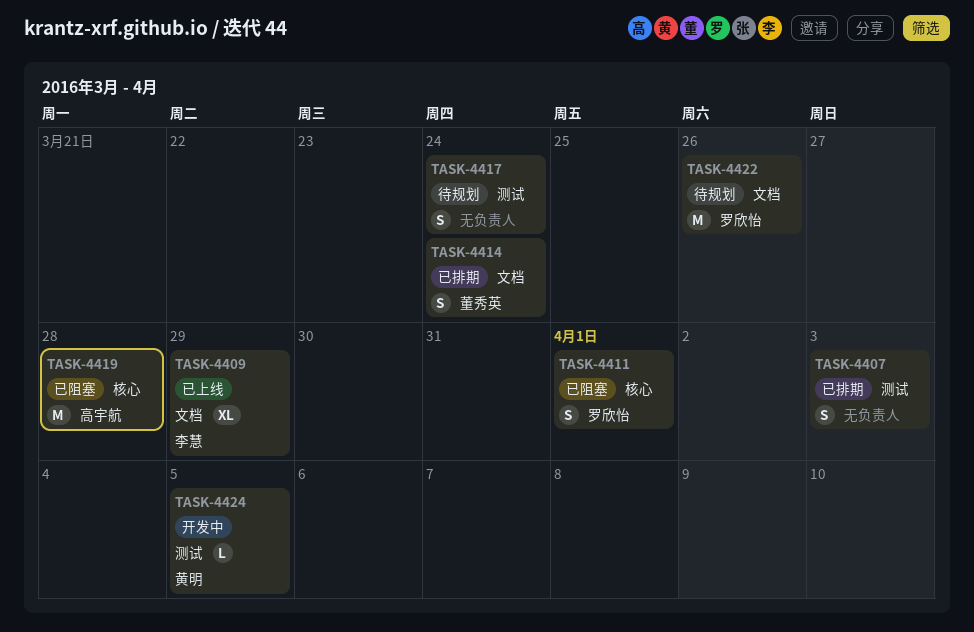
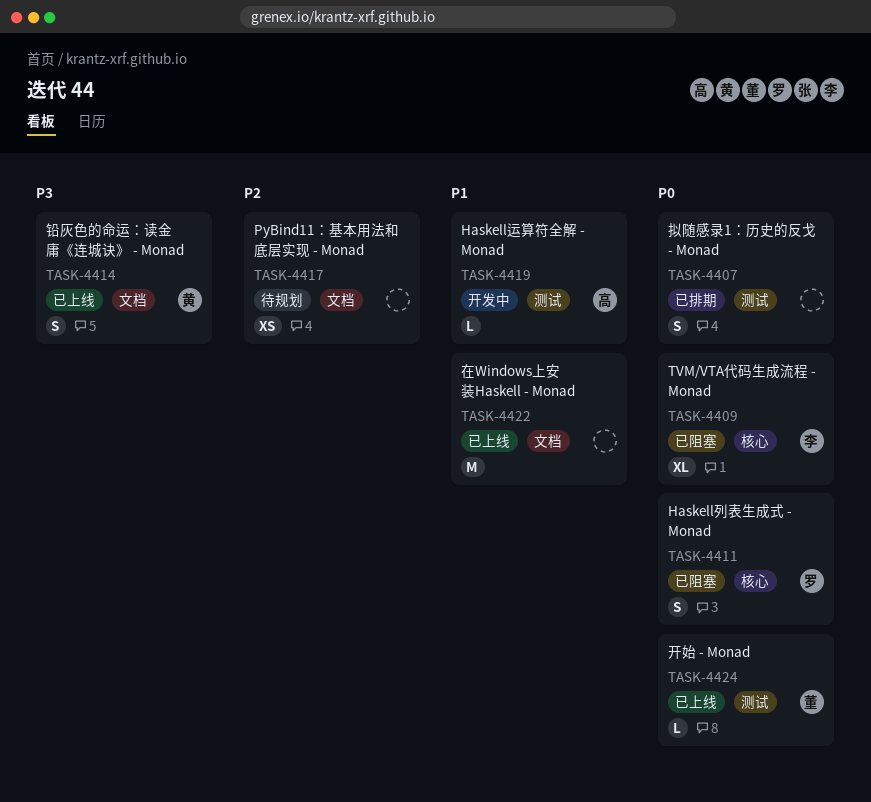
TASK-4409, status: 已上线 -> 已阻塞
TASK-4409, label: 文档 -> 核心
TASK-4414, status: 已排期 -> 已上线
TASK-4414, owner: 董秀英 -> 黄明
TASK-4417, label: 测试 -> 文档
TASK-4417, estimate: S -> XS
TASK-4419, status: 已阻塞 -> 开发中
TASK-4419, label: 核心 -> 测试
TASK-4419, estimate: M -> L
TASK-4422, status: 待规划 -> 已上线
TASK-4422, owner: 罗欣怡 -> none
TASK-4424, status: 开发中 -> 已上线
TASK-4424, owner: 黄明 -> 董秀英

